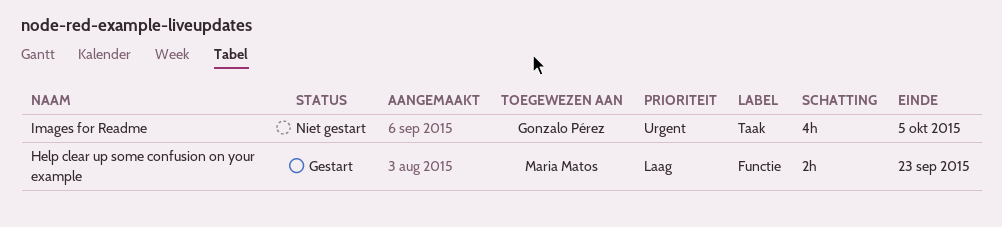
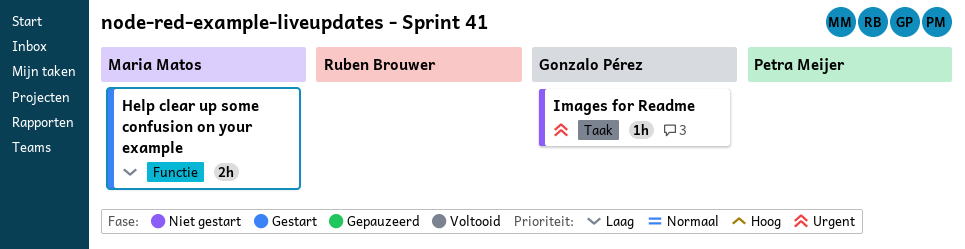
Images for Readme, estimate: 4h -> 1h

